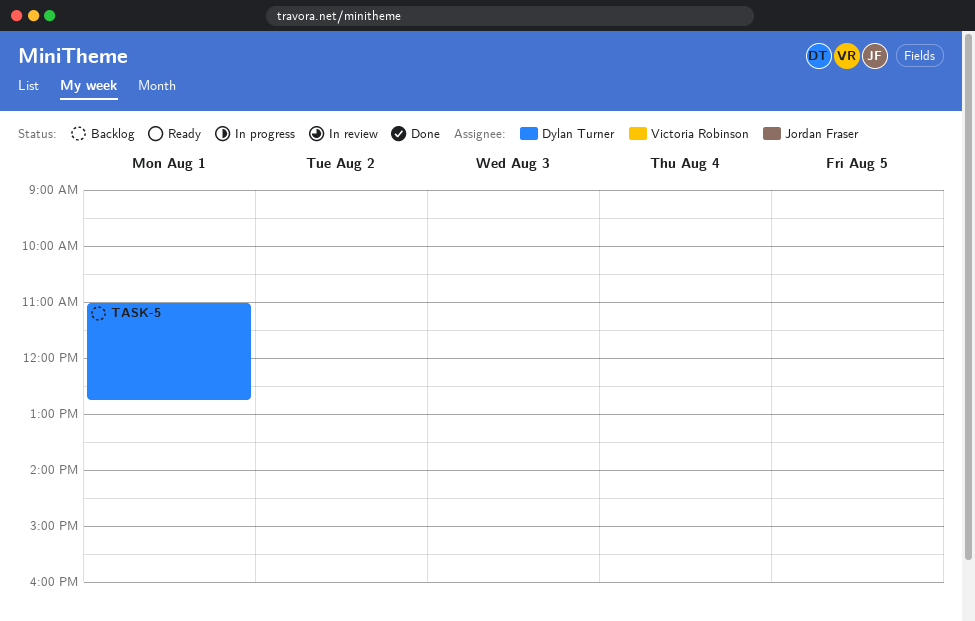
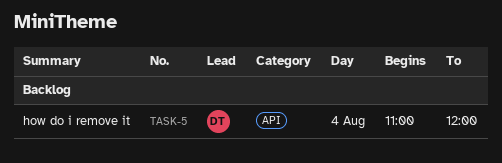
TASK-5, day: Aug 1 -> Aug 4
TASK-5, ends: 12:45 -> 12:00

